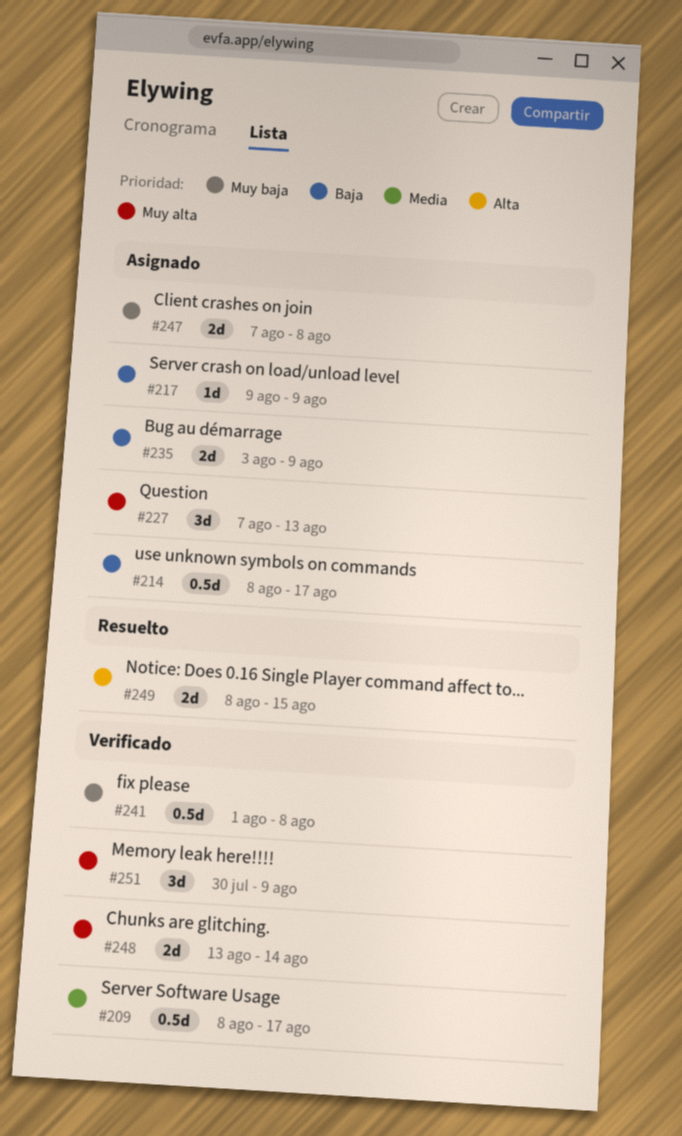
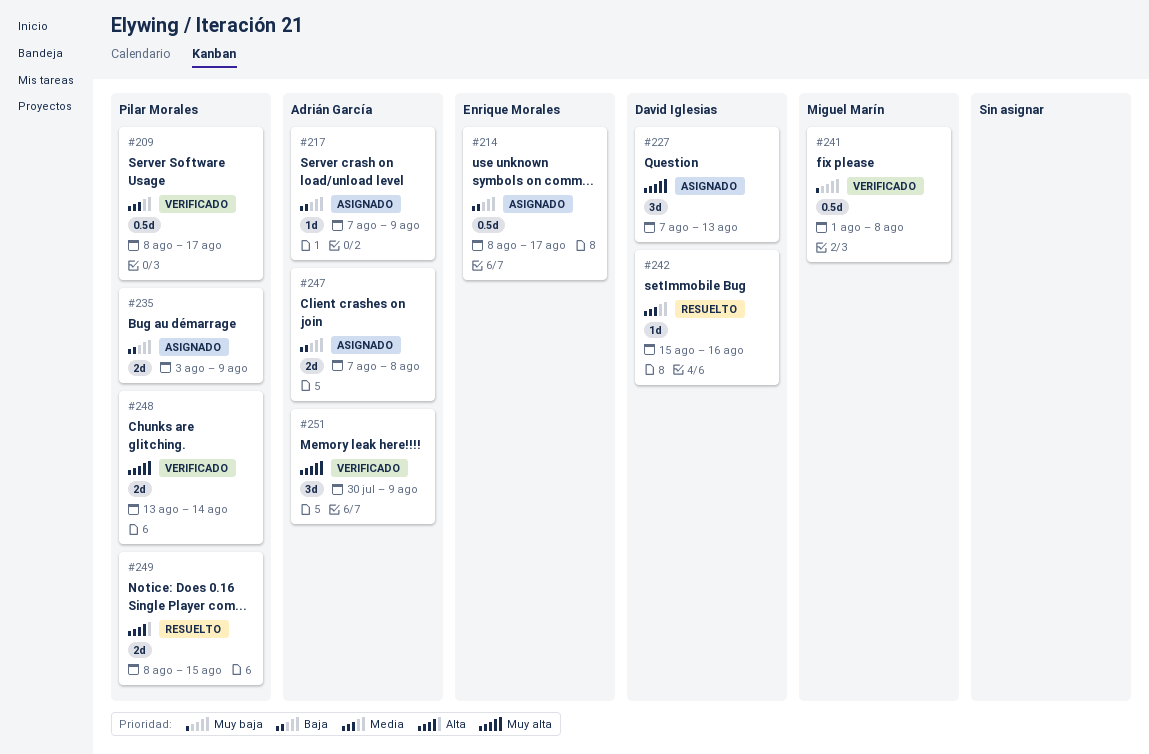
#217, start: Aug 9 -> Aug 7
#242: none -> present
#247, priority: Muy baja -> Baja

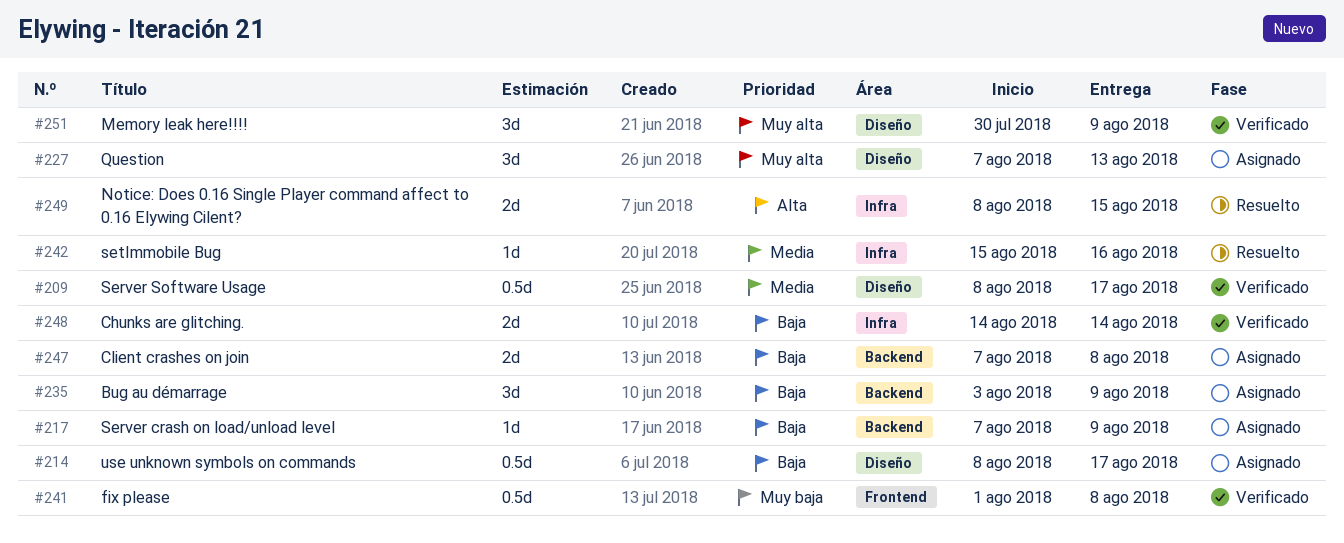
#235, estimate: 2d -> 3d
#248, priority: Muy alta -> Baja
#248, start: Aug 13 -> Aug 14

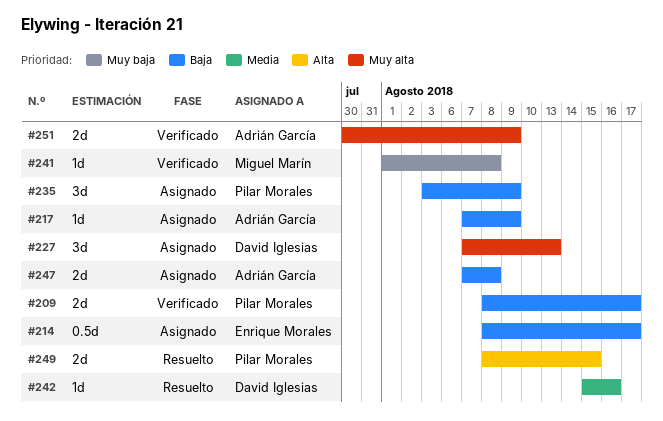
#209, priority: Media -> Baja
#209, estimate: 0.5d -> 2d
#241, estimate: 0.5d -> 1d
#248: present -> none
#251, estimate: 3d -> 2d

